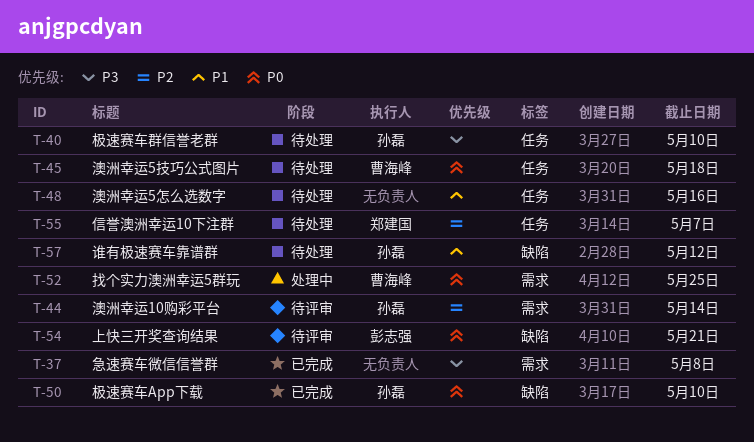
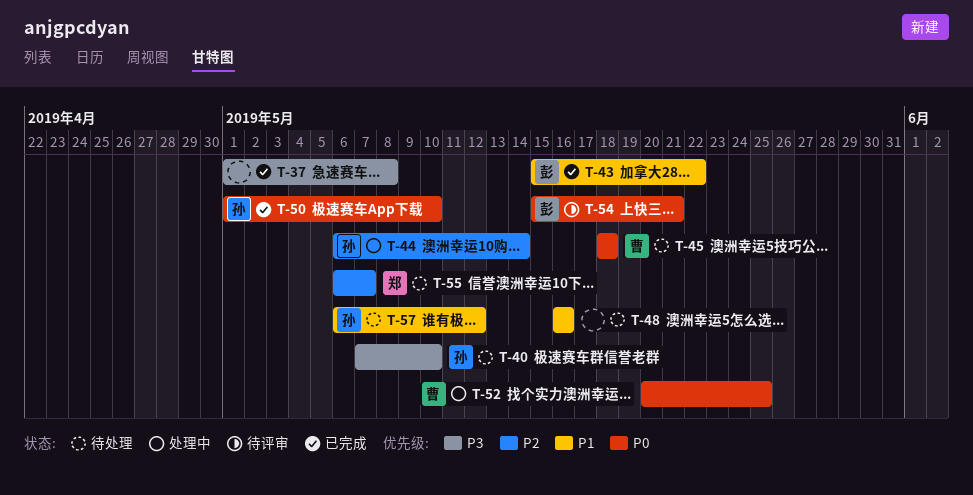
T-43: none -> present
T-44, status: 待评审 -> 处理中

